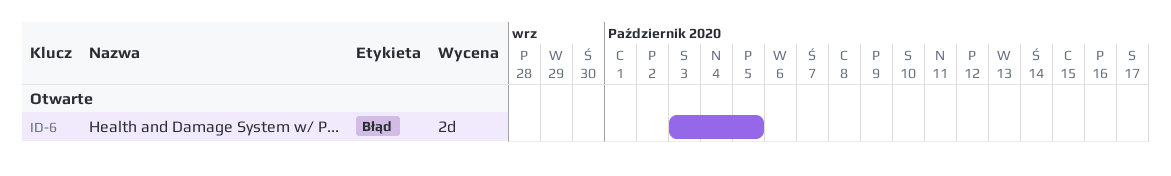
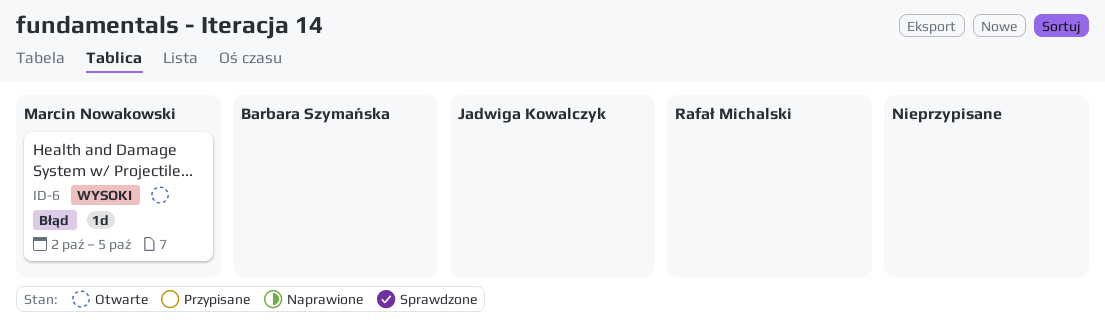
ID-6, estimate: 2d -> 1d
ID-6, start: Oct 3 -> Oct 2

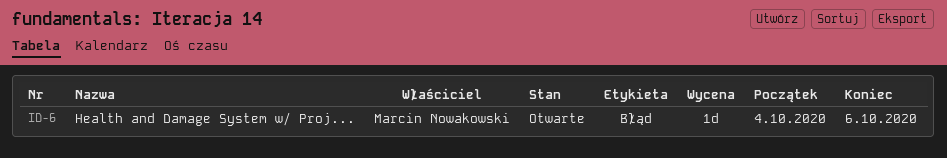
ID-6, start: Oct 2 -> Oct 4
ID-6, due: Oct 5 -> Oct 6

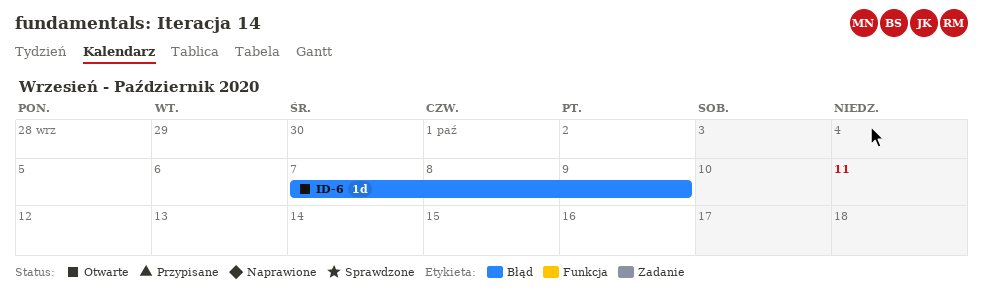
ID-6, start: Oct 4 -> Oct 7
ID-6, due: Oct 6 -> Oct 9

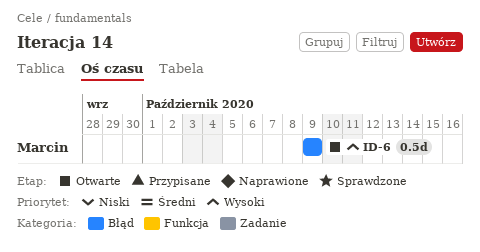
ID-6, estimate: 1d -> 0.5d
ID-6, start: Oct 7 -> Oct 9

